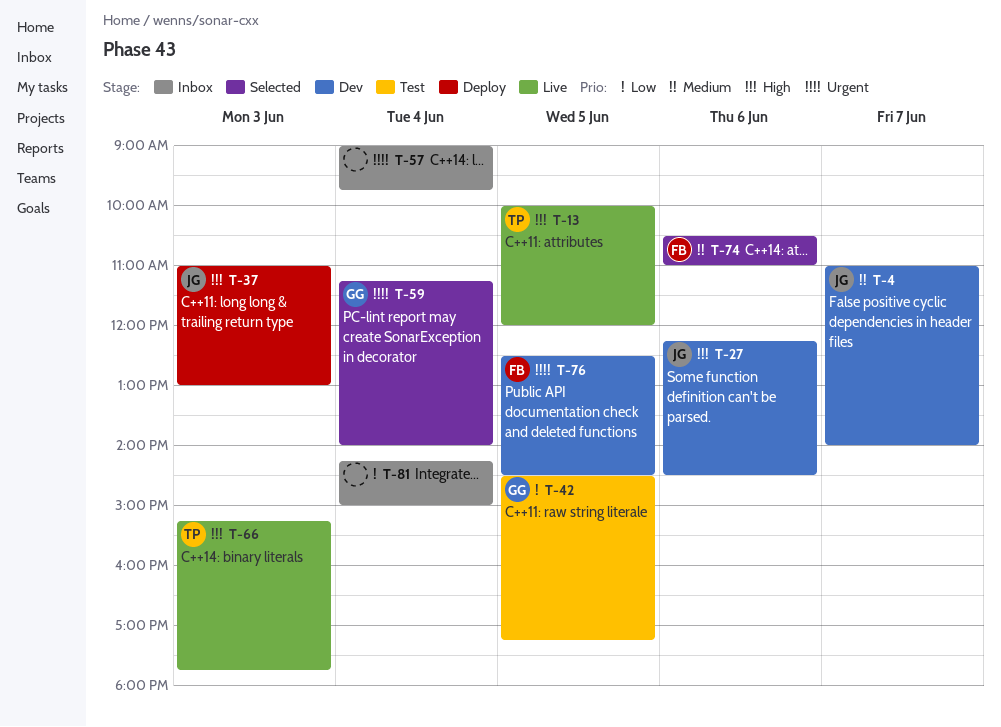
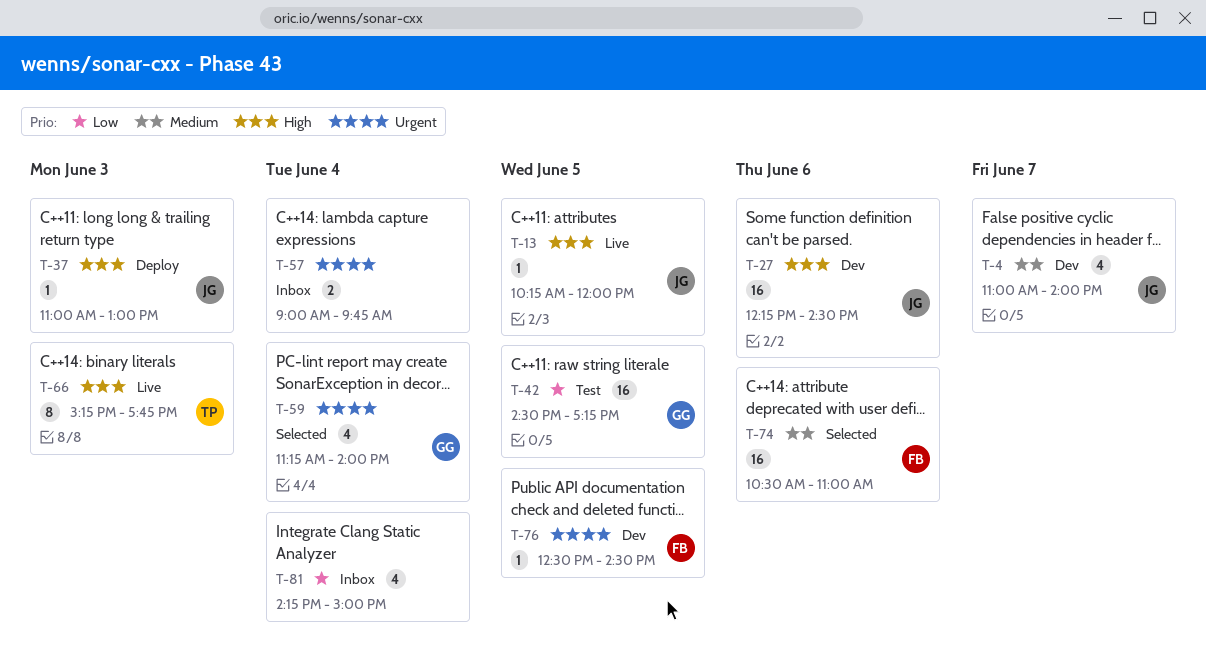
T-13, owner: TP -> JG
T-13, begins: 10:00 -> 10:15

